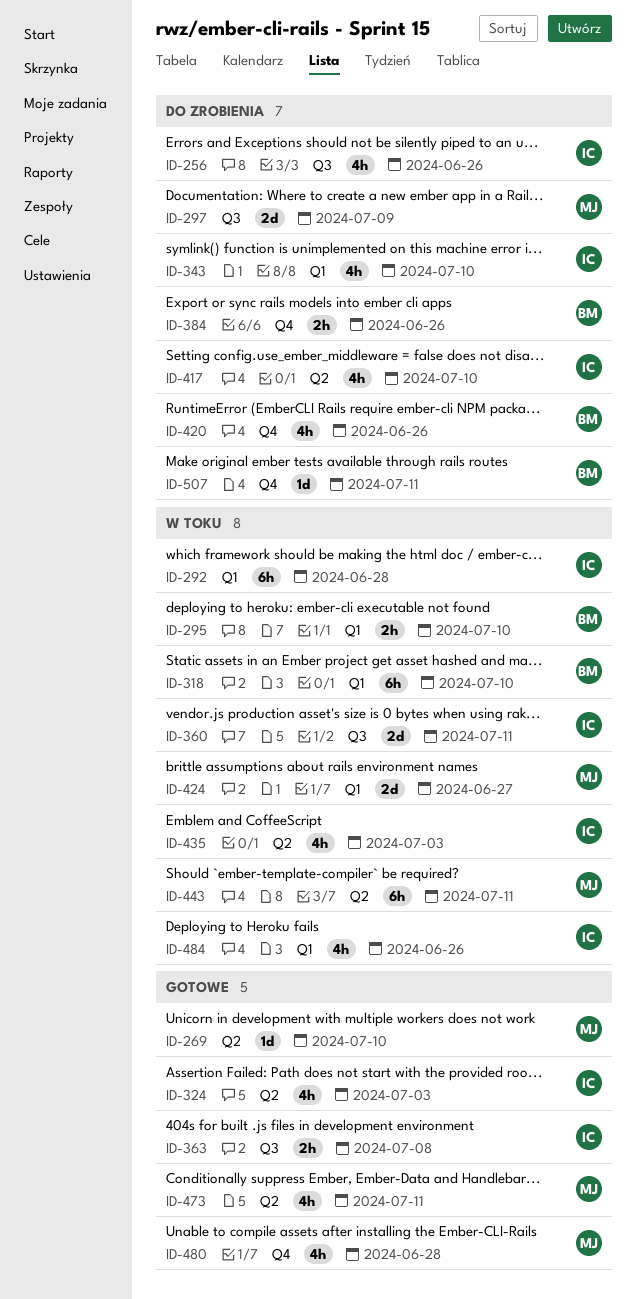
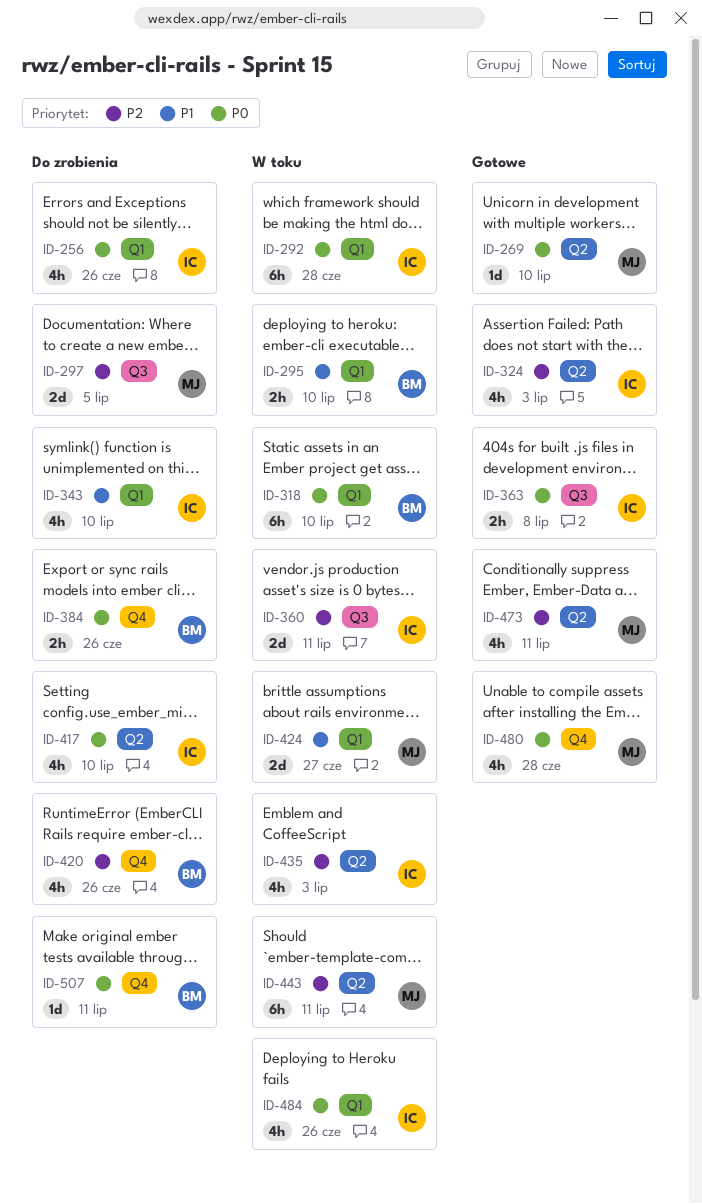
ID-256, label: Q3 -> Q1
ID-297, due: Jul 9 -> Jul 5

